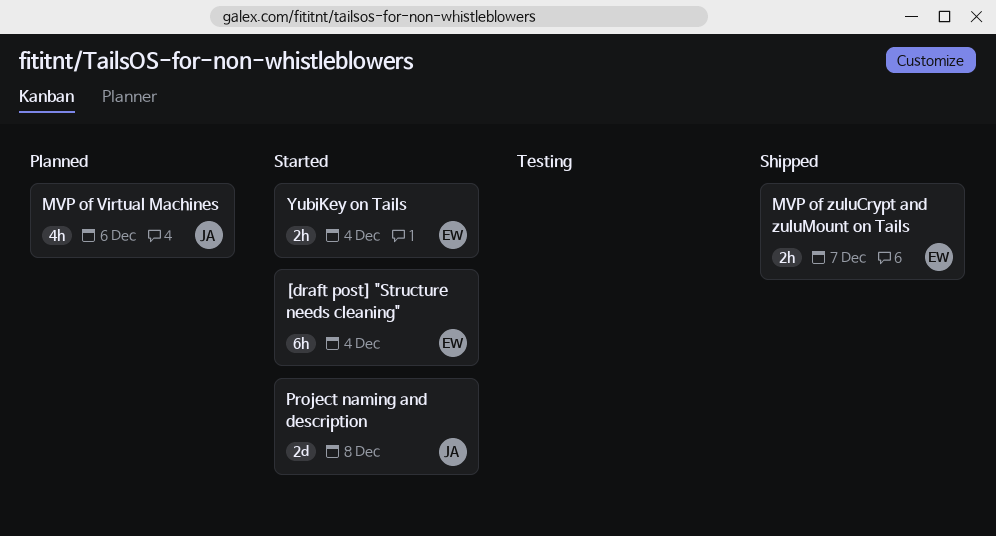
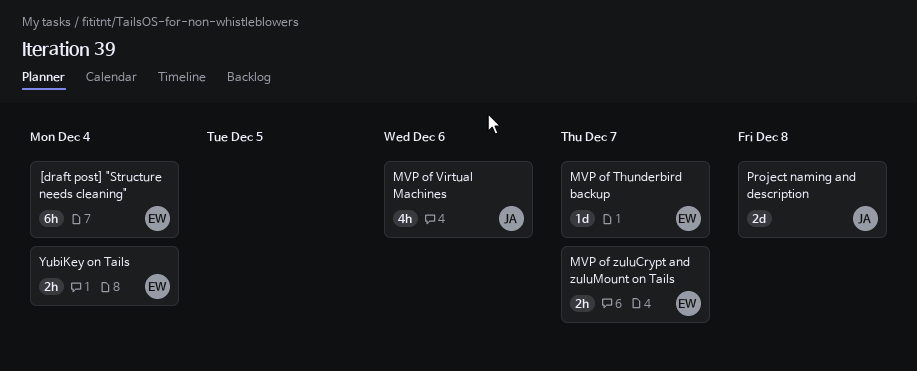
MVP of Thunderbird backup: none -> present

